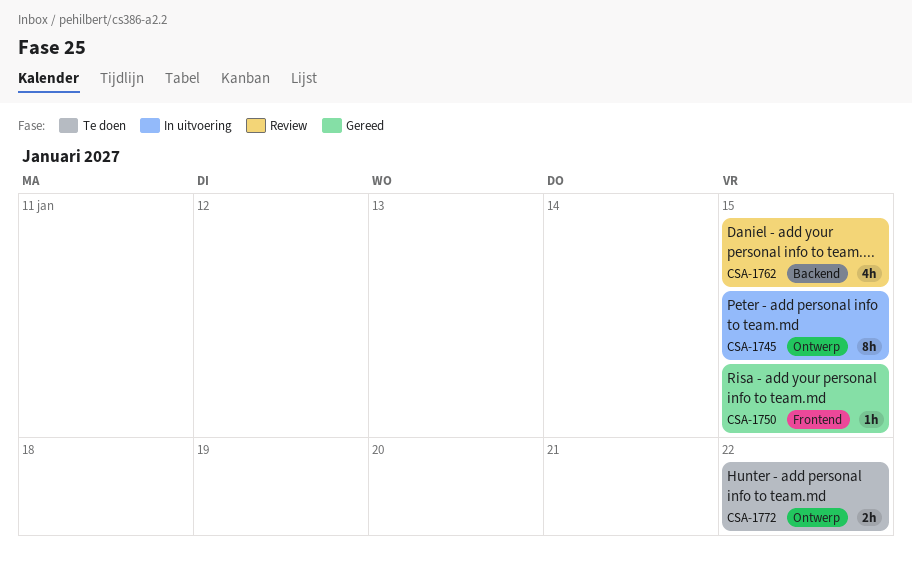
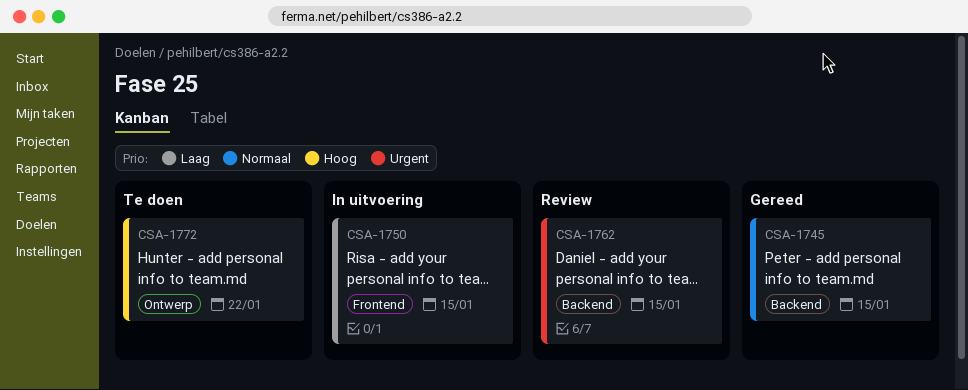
CSA-1745, status: In uitvoering -> Gereed
CSA-1745, label: Ontwerp -> Backend
CSA-1750, status: Gereed -> In uitvoering

